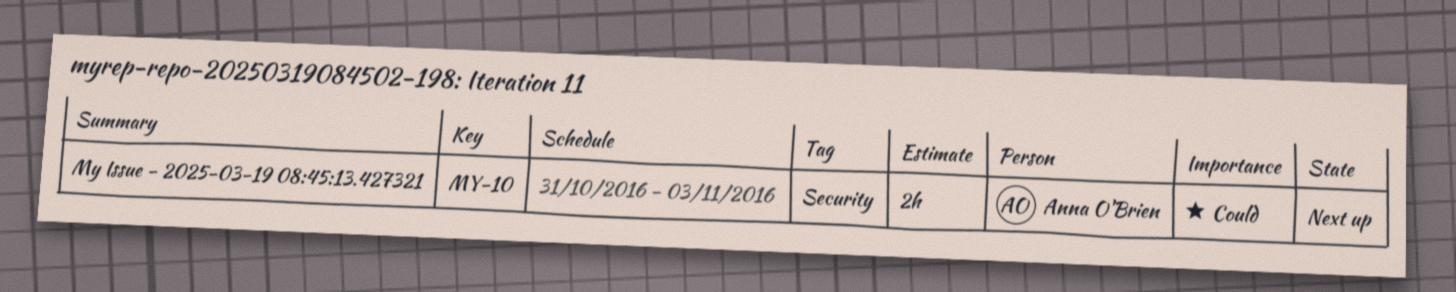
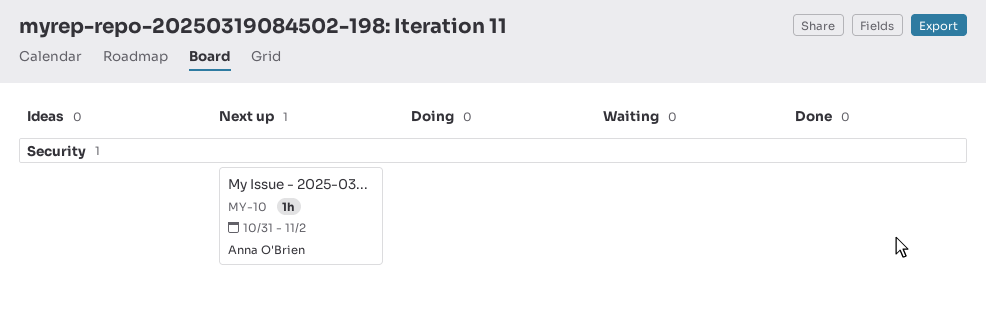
MY-10, estimate: 2h -> 1h
MY-10, due: Nov 3 -> Nov 2

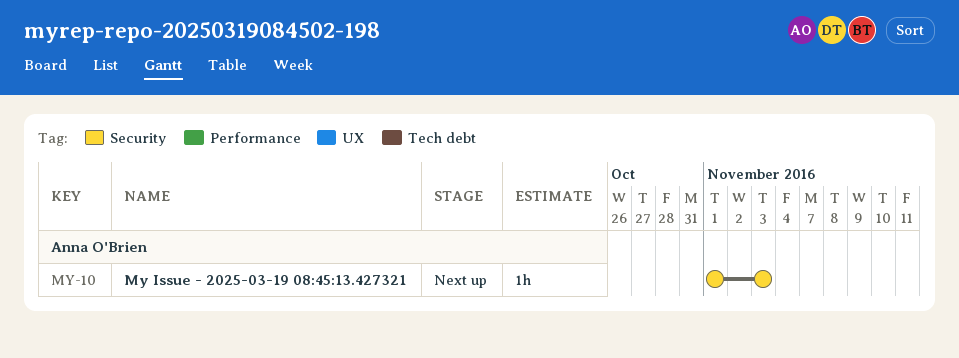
MY-10, start: Oct 31 -> Nov 1
MY-10, due: Nov 2 -> Nov 3

